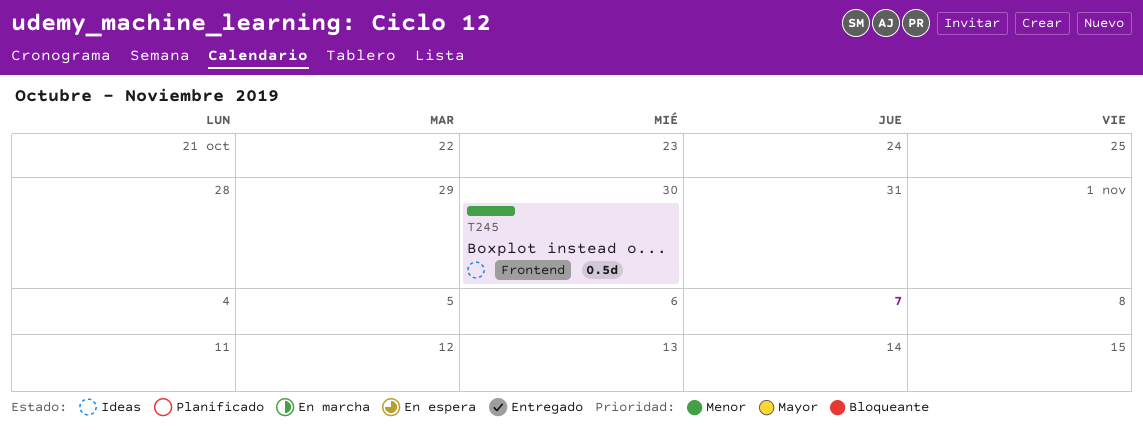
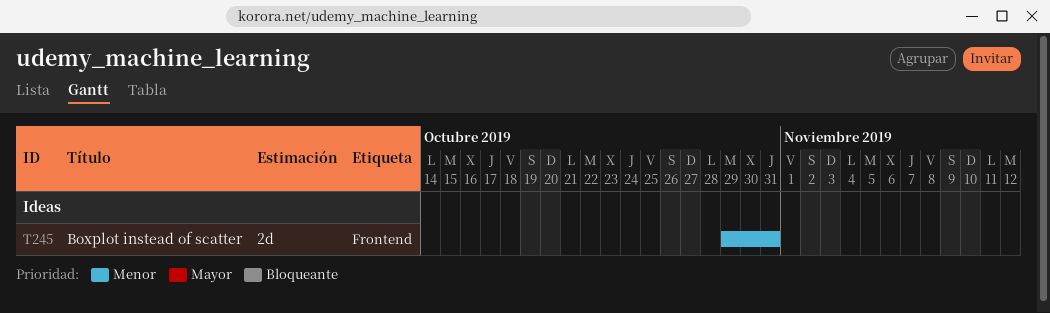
T245, estimate: 0.5d -> 2d
T245, due: Oct 30 -> Oct 31

